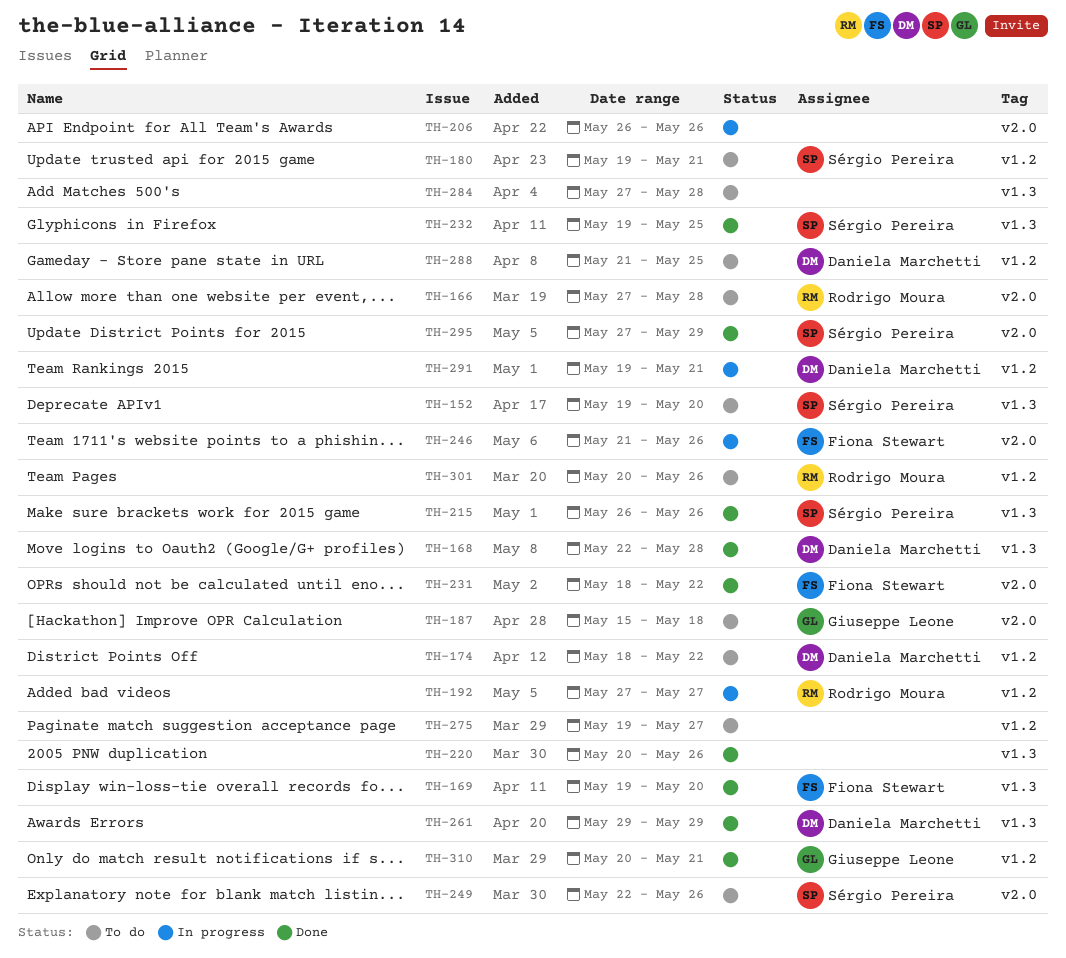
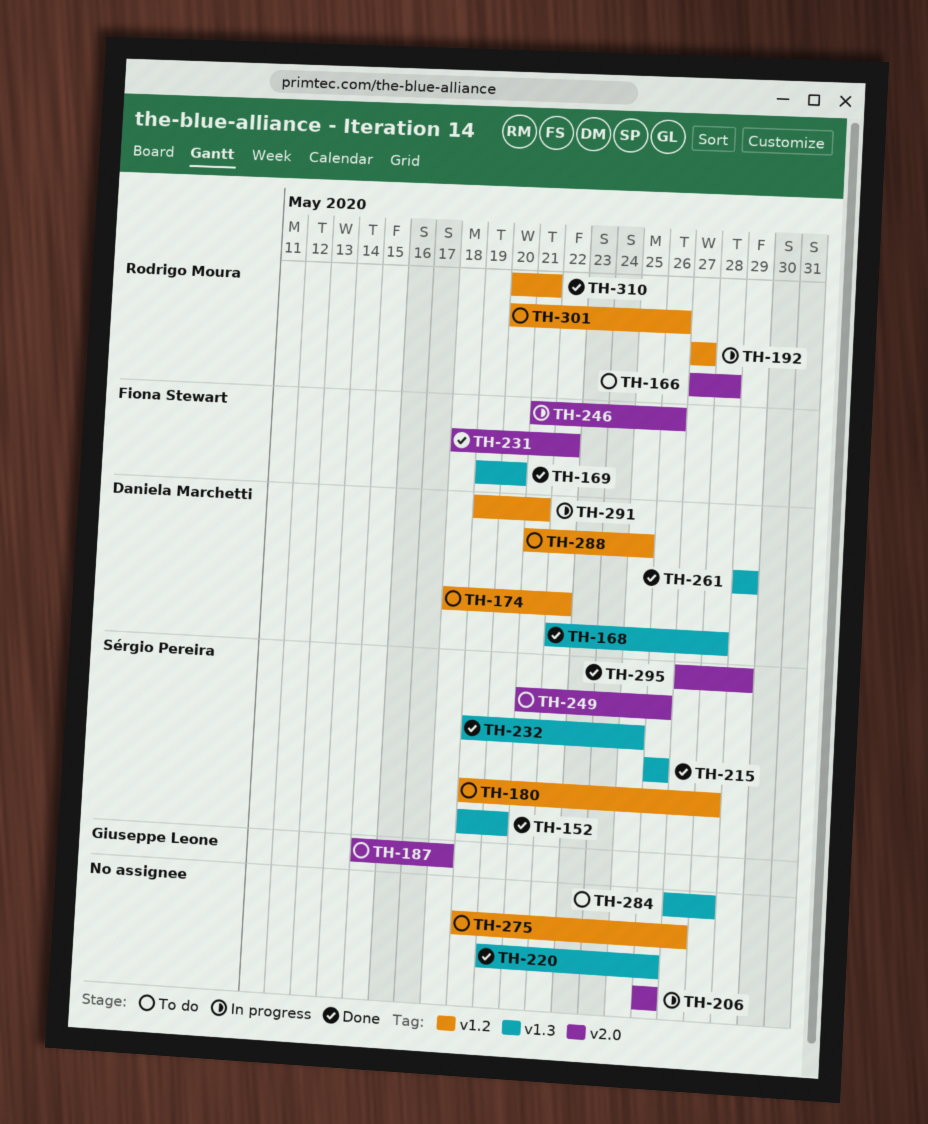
TH-152, status: To do -> Done
TH-180, due: May 21 -> May 28
TH-249, start: May 22 -> May 21
TH-310, owner: Giuseppe Leone -> Rodrigo Moura

